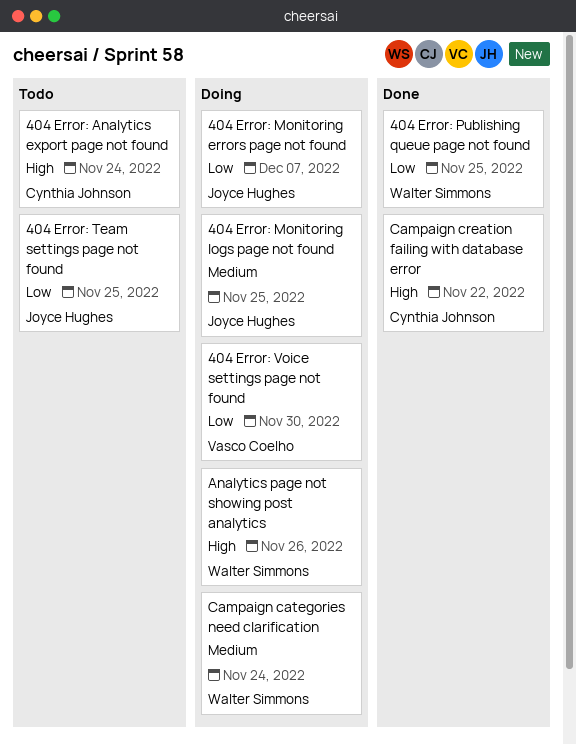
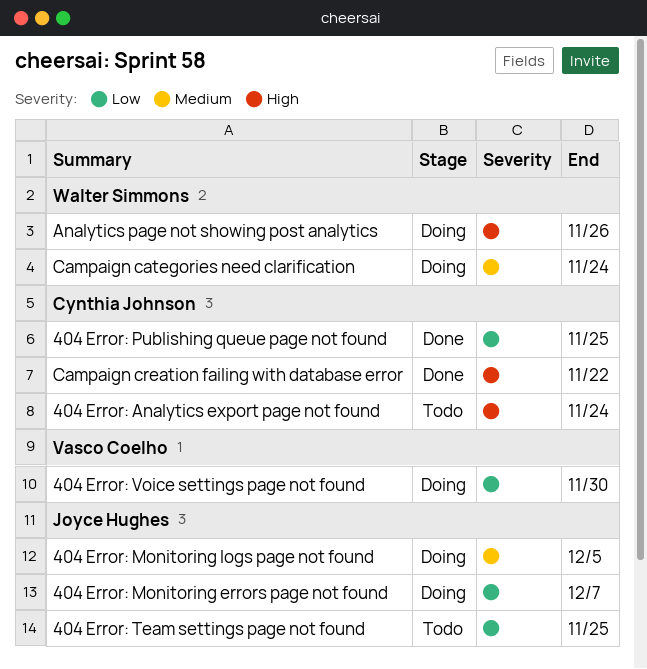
404 Error: Monitoring logs page not found, due: Nov 25 -> Dec 5
404 Error: Publishing queue page not found, owner: Walter Simmons -> Cynthia Johnson

